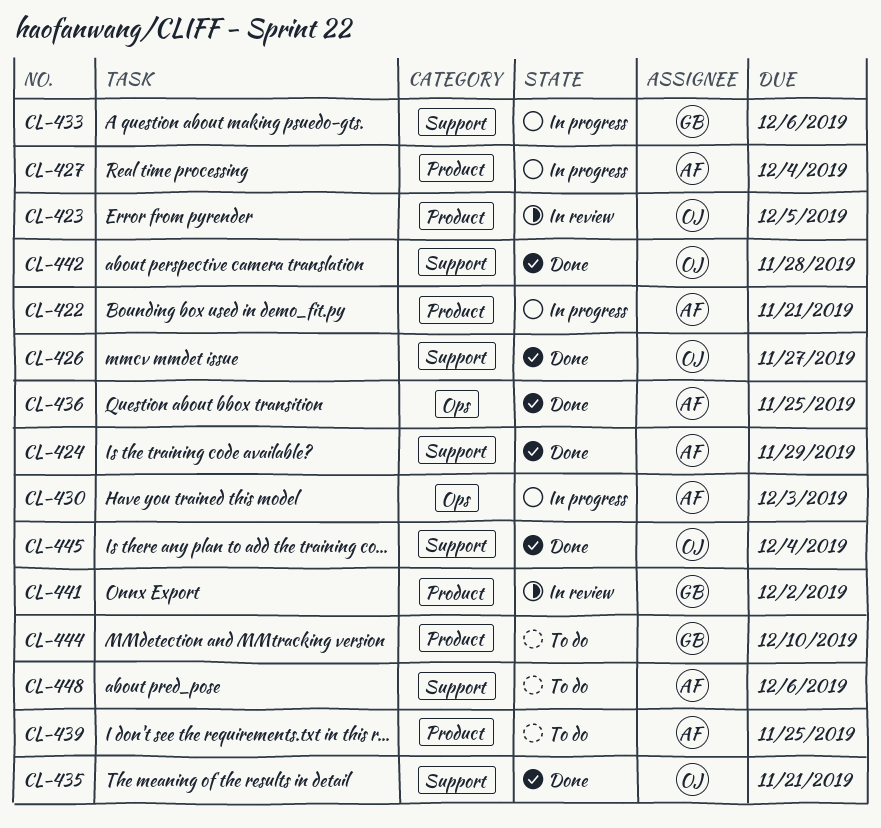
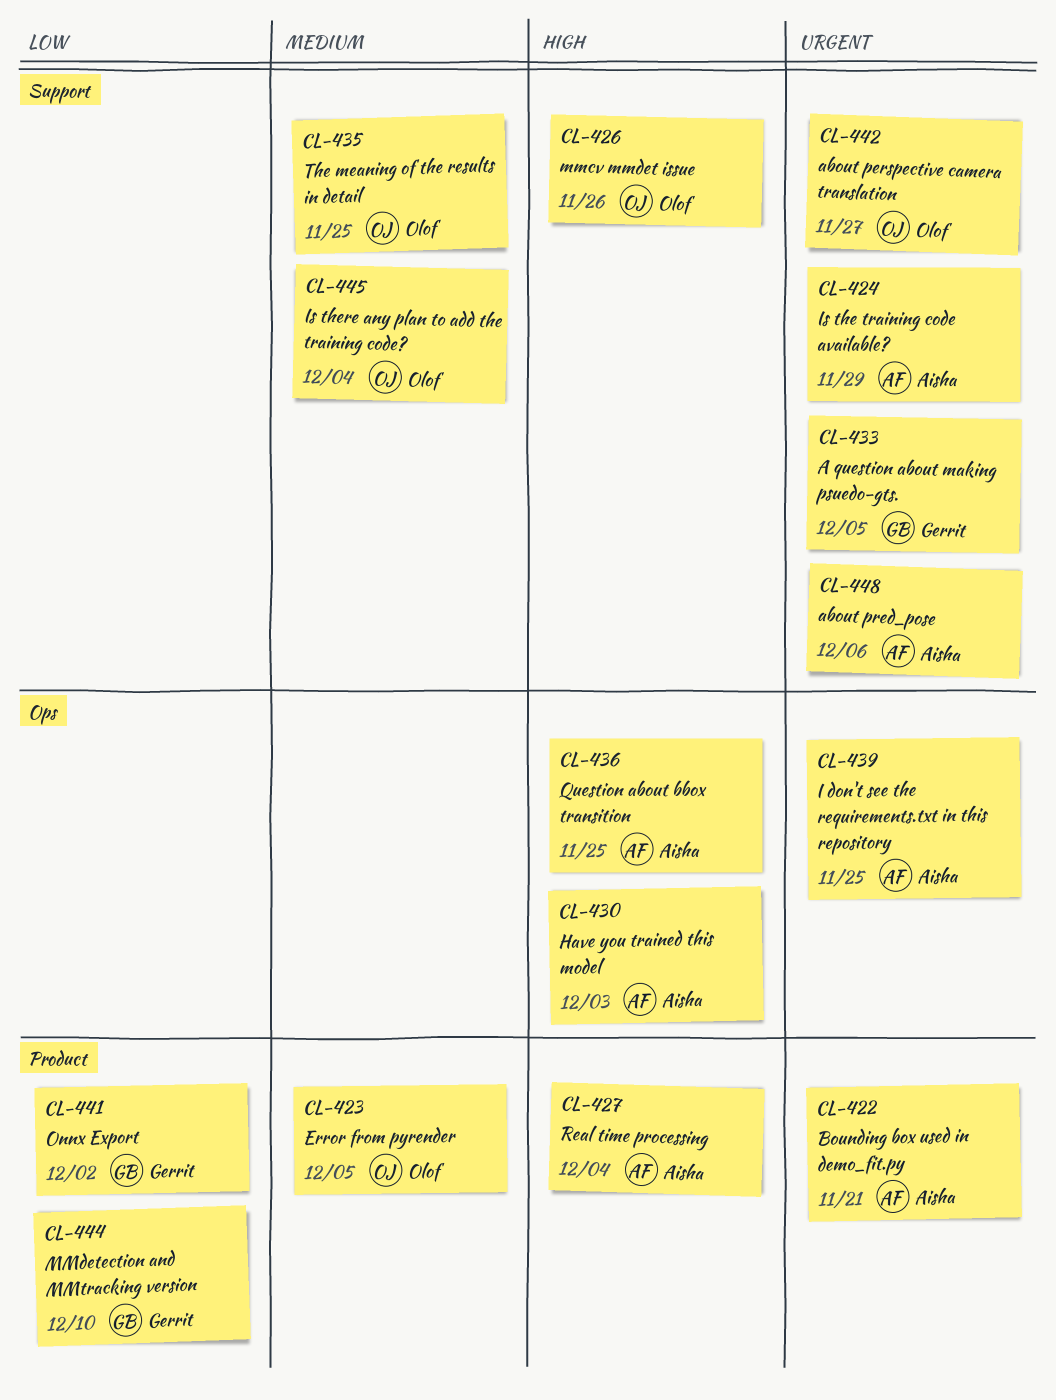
CL-426, due: Nov 27 -> Nov 26
CL-433, due: Dec 6 -> Dec 5
CL-435, due: Nov 21 -> Nov 25
CL-439, label: Product -> Ops
CL-442, due: Nov 28 -> Nov 27

